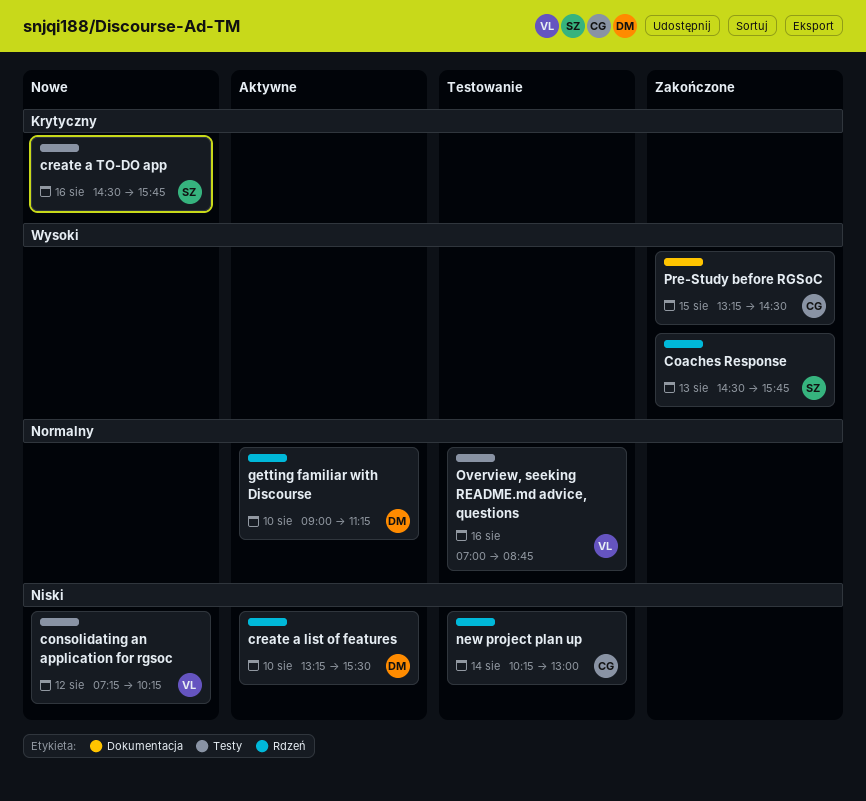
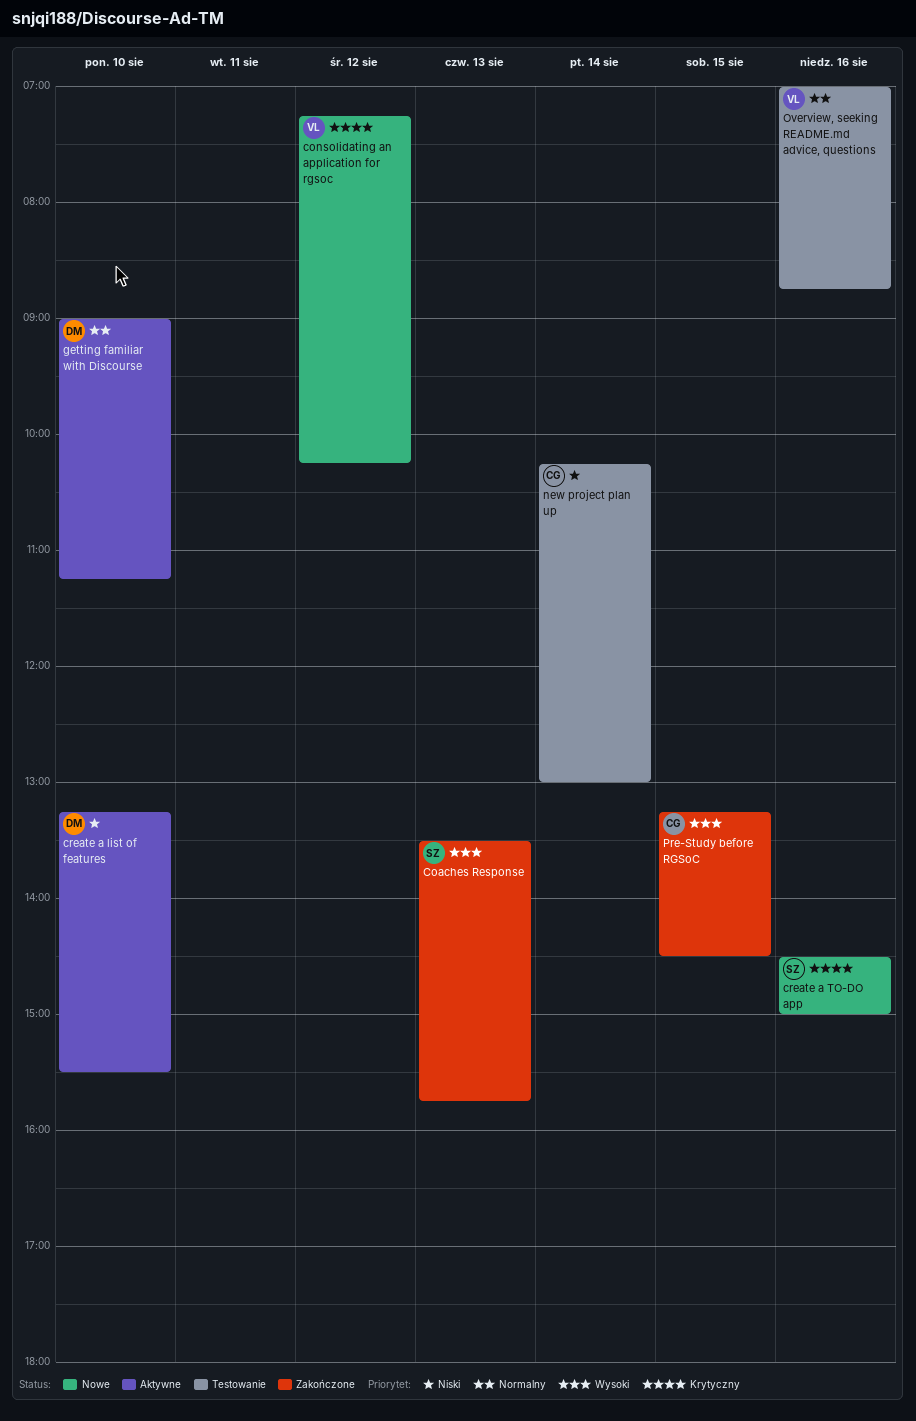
Coaches Response, begins: 14:30 -> 13:30
consolidating an application for rgsoc, priority: Niski -> Krytyczny
create a TO-DO app, ends: 15:45 -> 15:00

